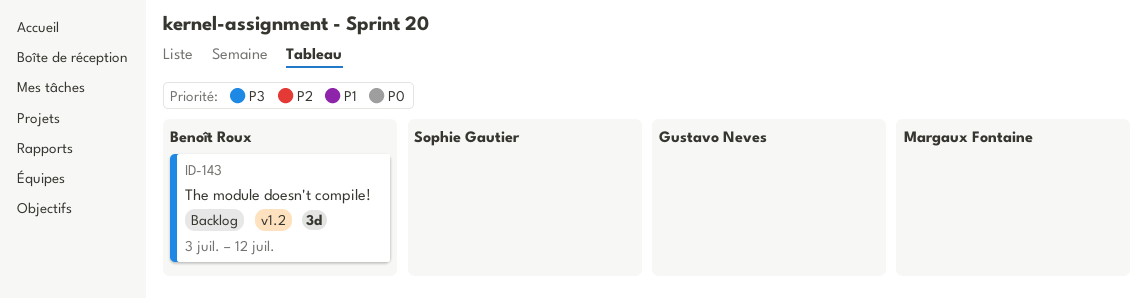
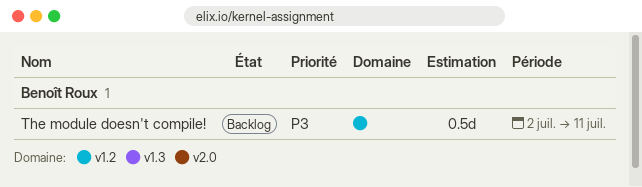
The module doesn't compile!, estimate: 3d -> 0.5d
The module doesn't compile!, start: Jul 3 -> Jul 2
The module doesn't compile!, due: Jul 12 -> Jul 11

